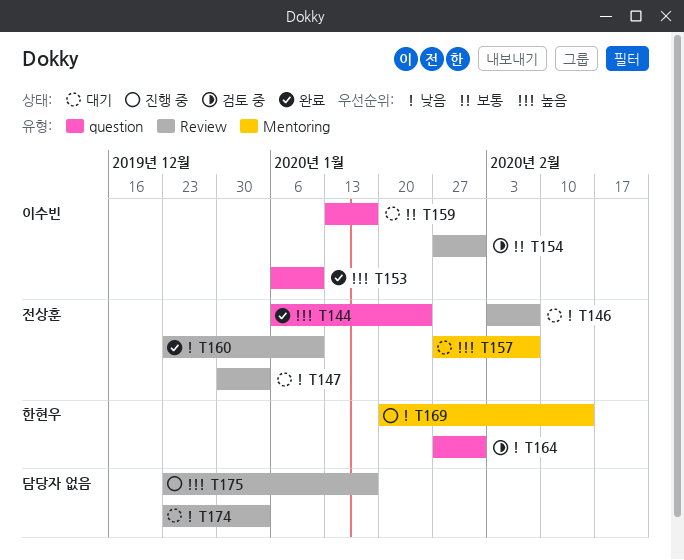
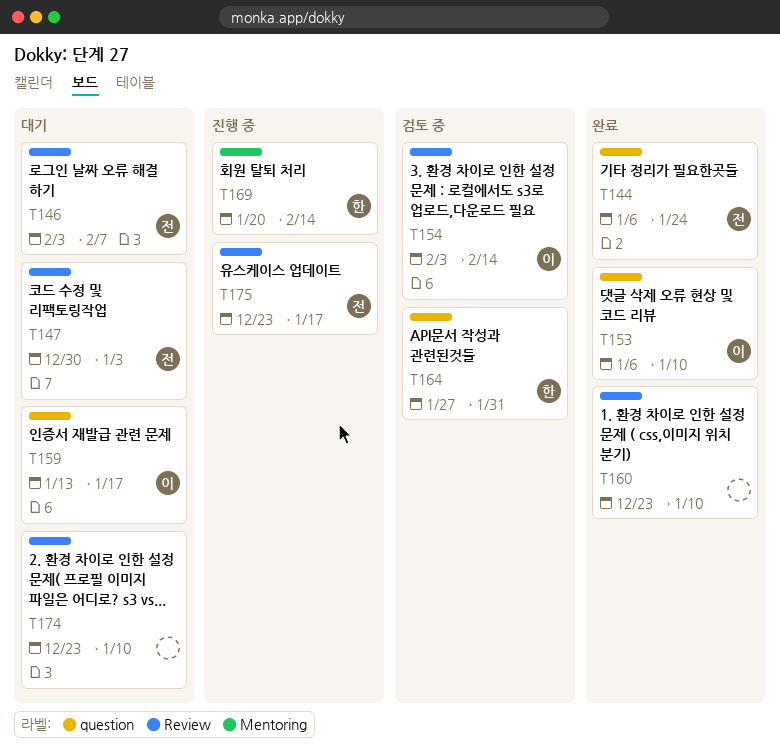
T154, start: Jan 27 -> Feb 3
T154, due: Jan 31 -> Feb 14
T157: present -> none
T160, owner: 전상훈 -> none
T174, due: Jan 3 -> Jan 10
T175, owner: none -> 전상훈

